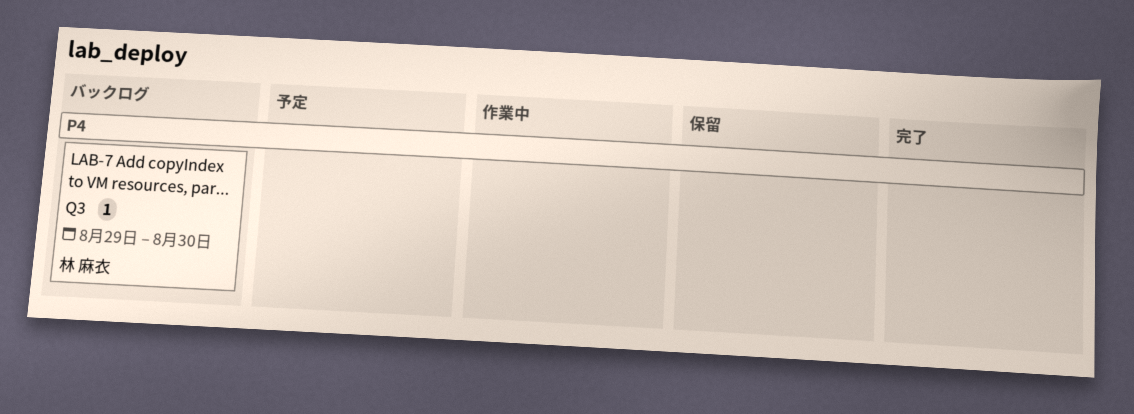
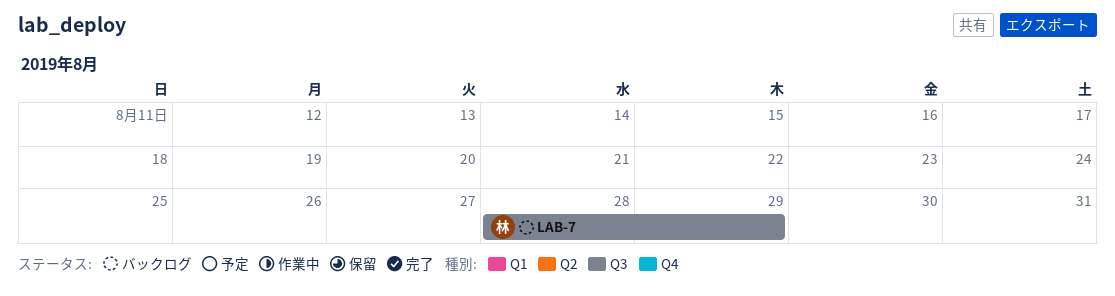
LAB-7, start: Aug 29 -> Aug 28
LAB-7, due: Aug 30 -> Aug 29

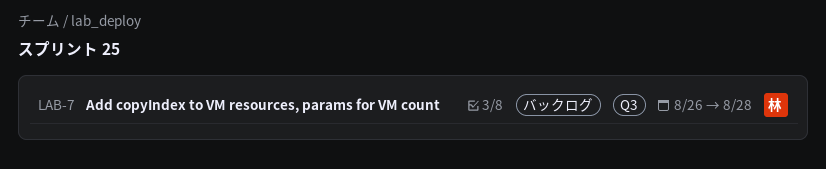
LAB-7, start: Aug 28 -> Aug 26
LAB-7, due: Aug 29 -> Aug 28

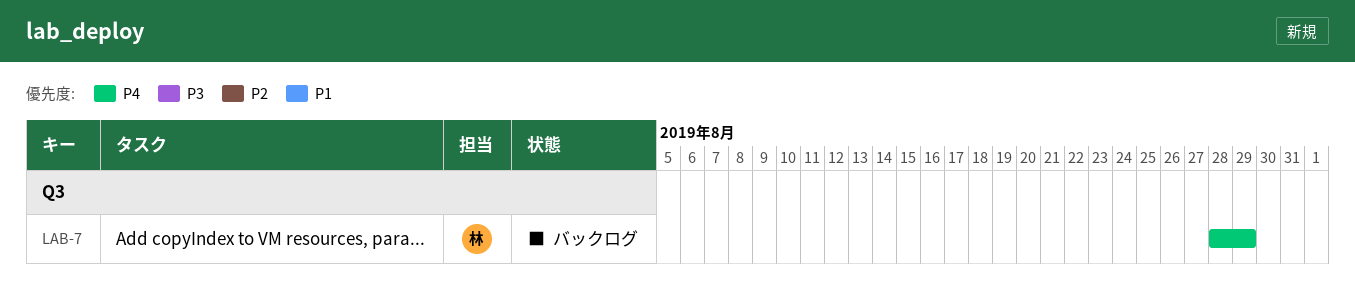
LAB-7, start: Aug 26 -> Aug 28
LAB-7, due: Aug 28 -> Aug 29

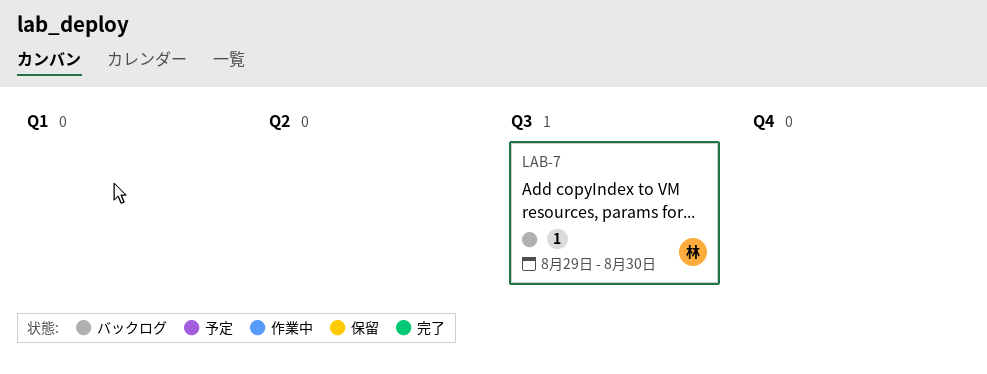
LAB-7, start: Aug 28 -> Aug 29
LAB-7, due: Aug 29 -> Aug 30

